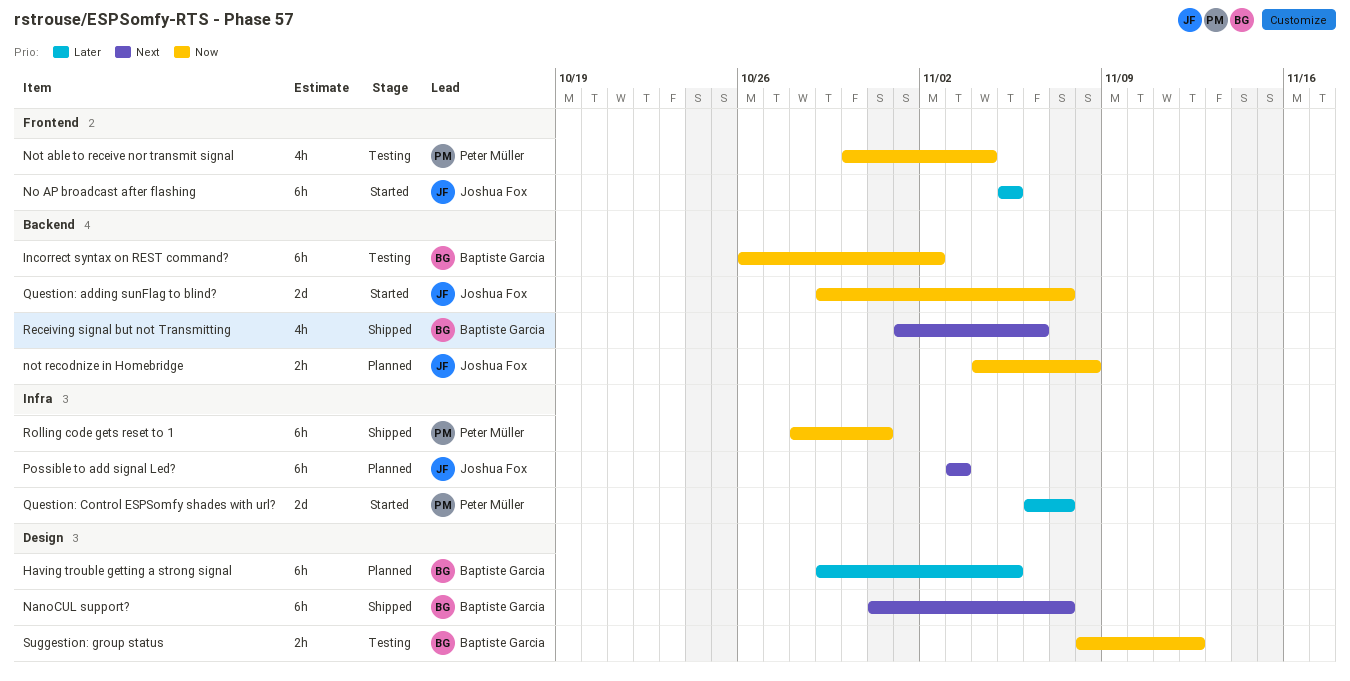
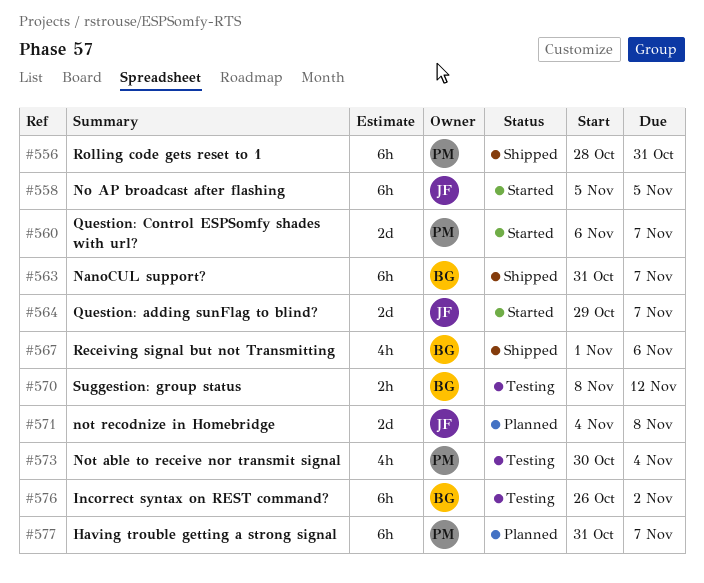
Having trouble getting a strong signal, owner: Baptiste Garcia -> Peter Müller
Having trouble getting a strong signal, start: Oct 29 -> Oct 31
Having trouble getting a strong signal, due: Nov 5 -> Nov 7
not recodnize in Homebridge, estimate: 2h -> 2d
Possible to add signal Led?: present -> none

